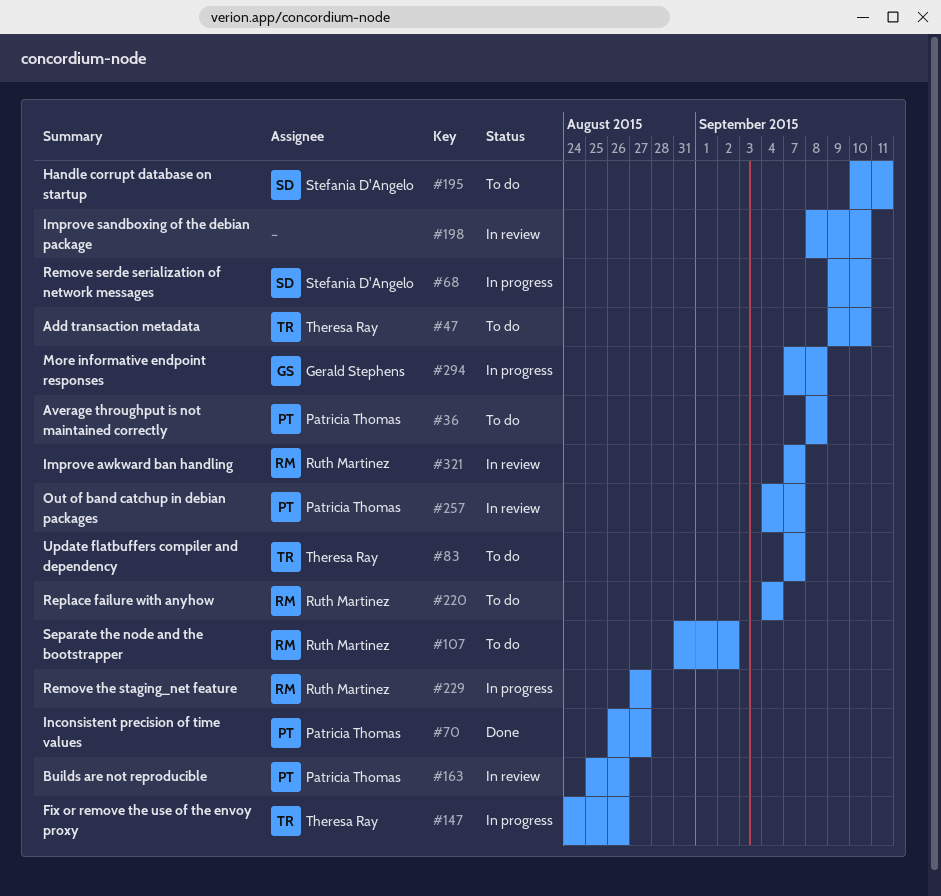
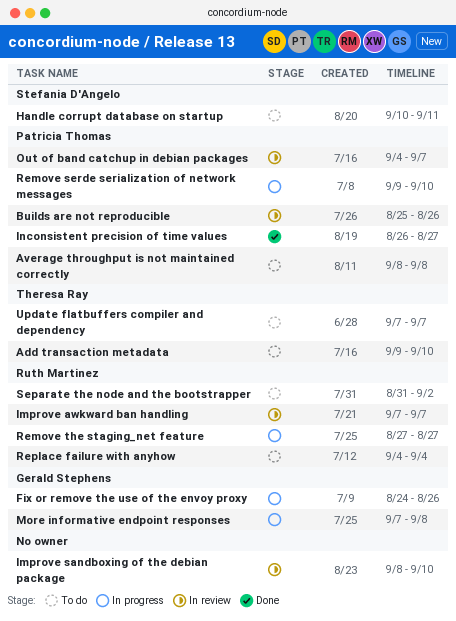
Fix or remove the use of the envoy proxy, owner: Theresa Ray -> Gerald Stephens
Remove serde serialization of network messages, owner: Stefania D'Angelo -> Patricia Thomas

